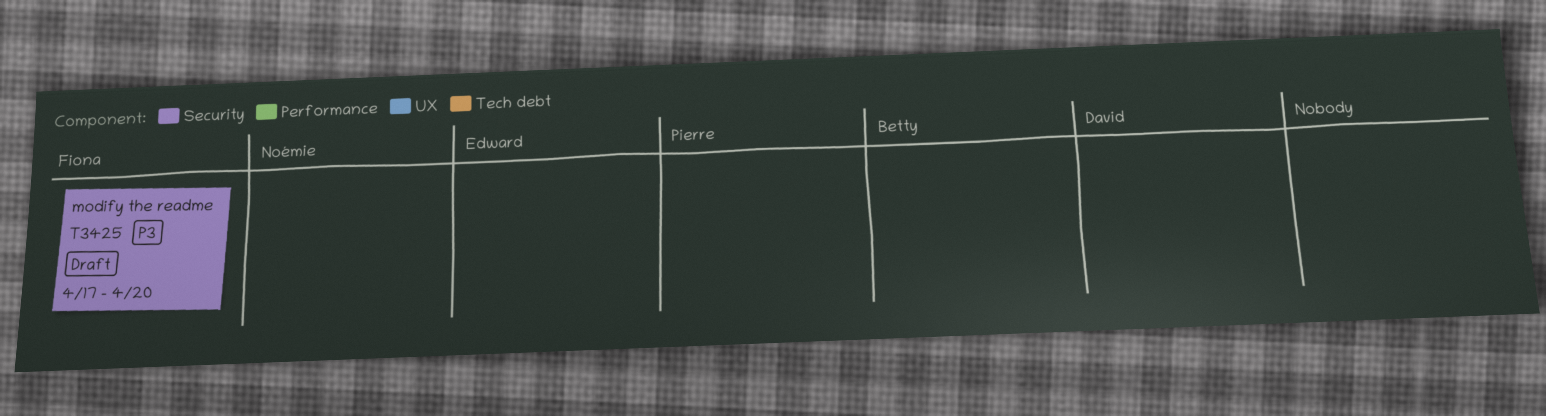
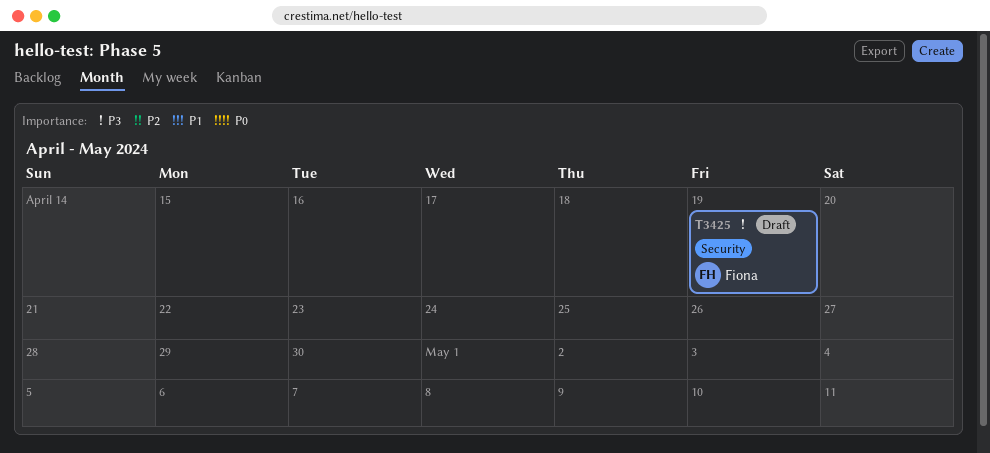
T3425, due: Apr 20 -> Apr 19

